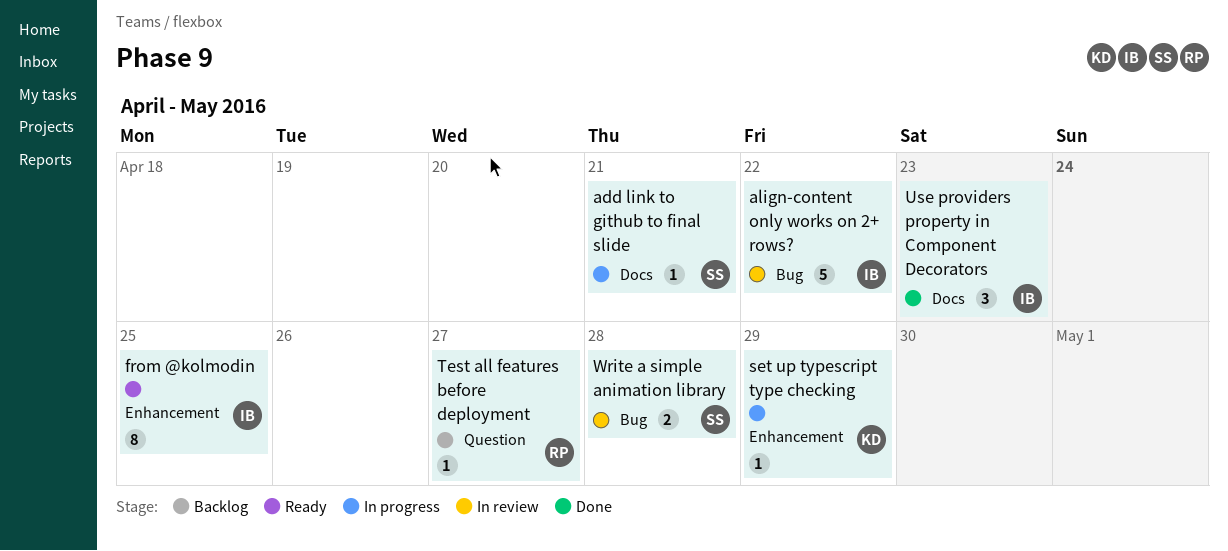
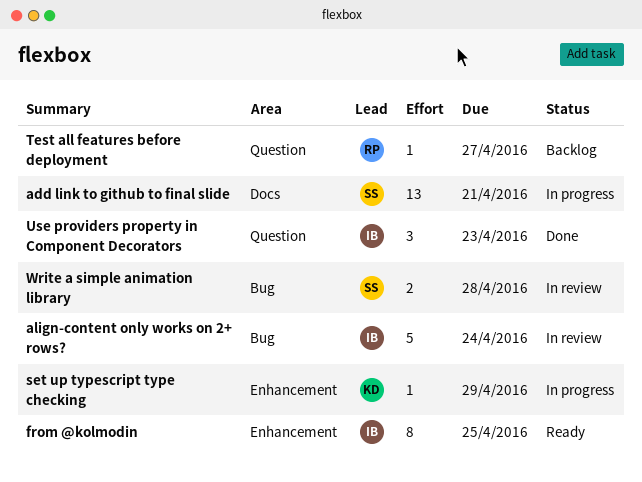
add link to github to final slide, estimate: 1 -> 13
align-content only works on 2+ rows?, due: Apr 22 -> Apr 24
Use providers property in Component Decorators, label: Docs -> Question

